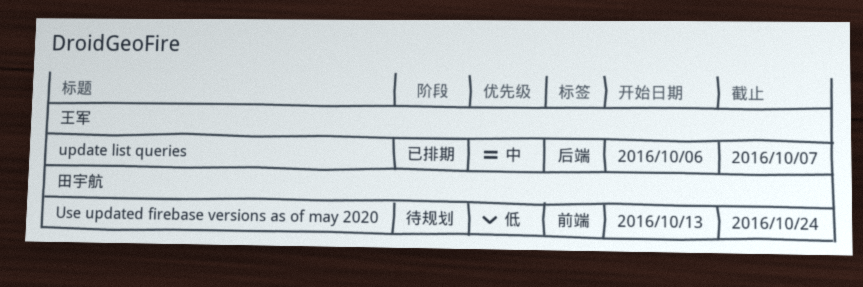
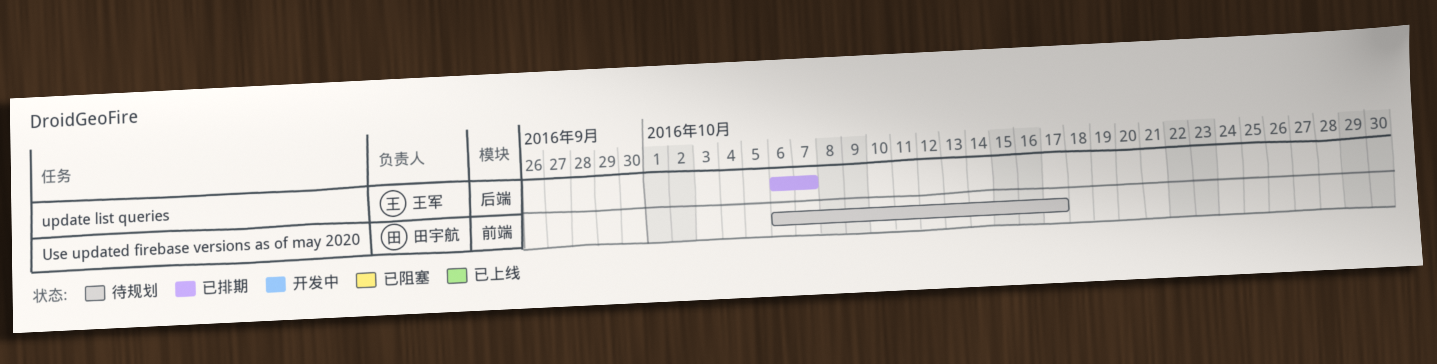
Use updated firebase versions as of may 2020, start: Oct 13 -> Oct 6
Use updated firebase versions as of may 2020, due: Oct 24 -> Oct 17

